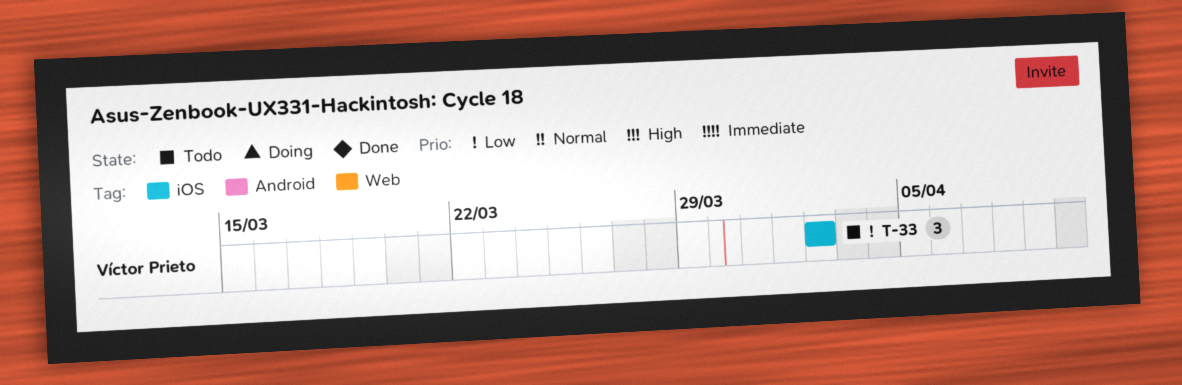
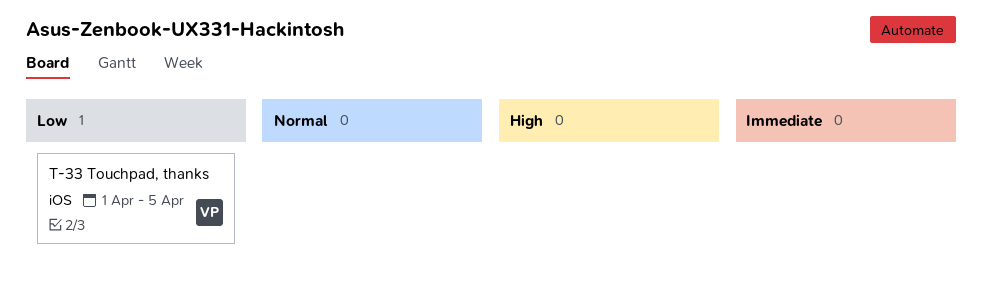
T-33, start: Apr 2 -> Apr 1
T-33, due: Apr 2 -> Apr 5

